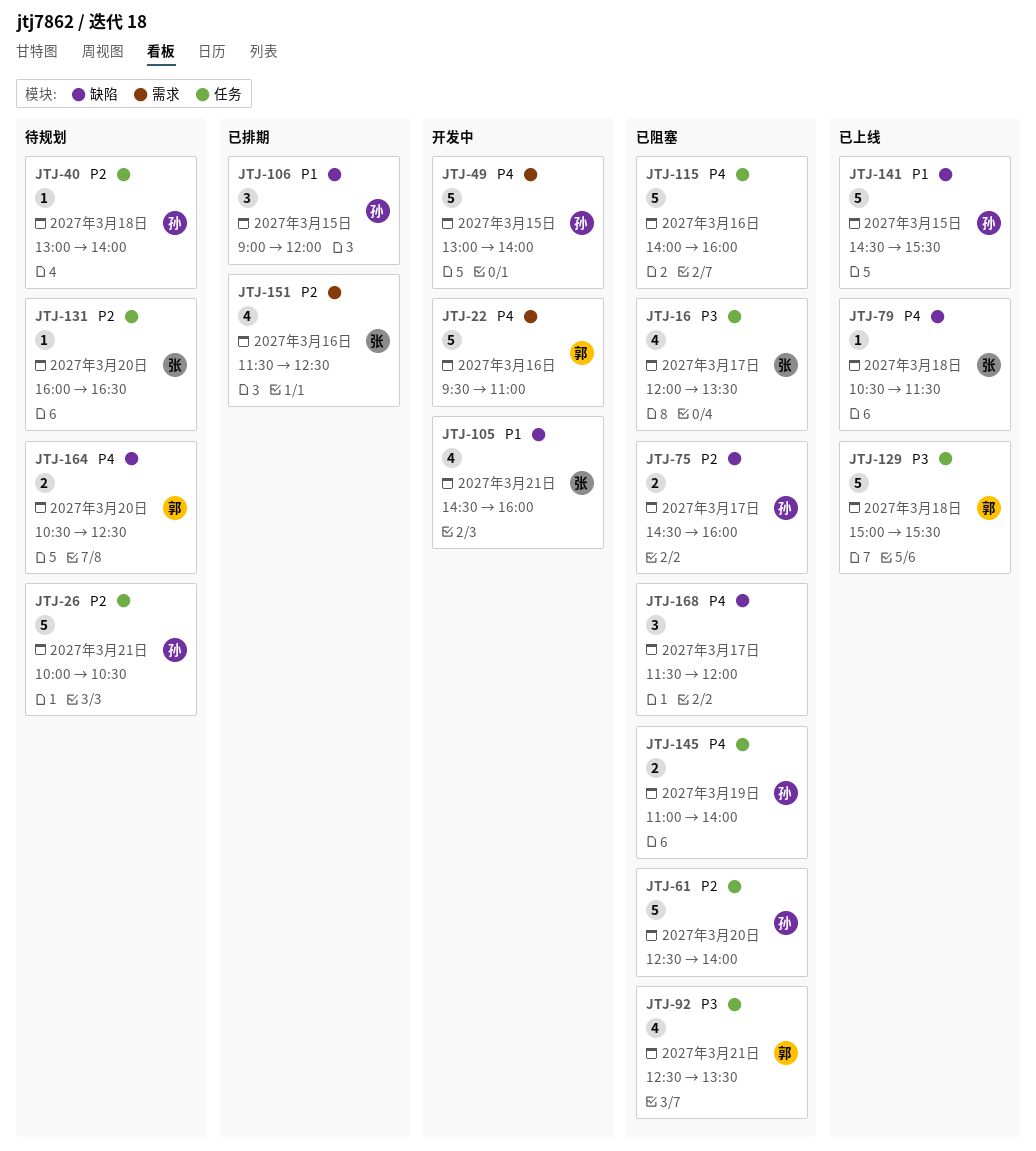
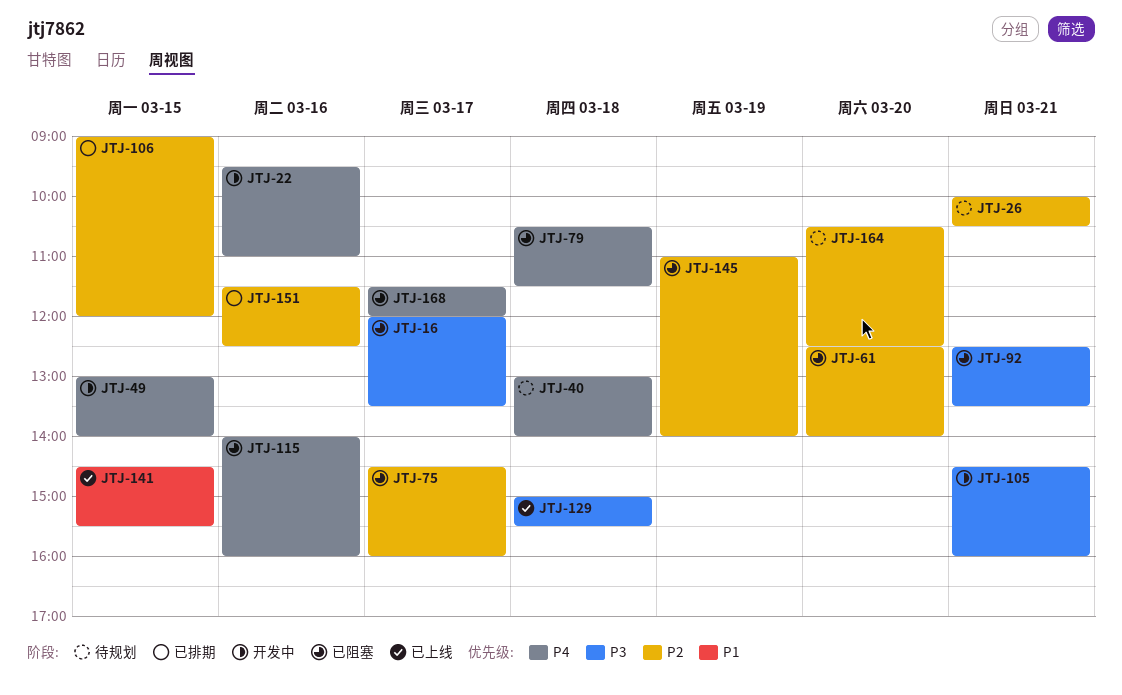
JTJ-40, priority: P2 -> P4
JTJ-79, status: 已上线 -> 已阻塞
JTJ-105, priority: P1 -> P3
JTJ-106, priority: P1 -> P2
JTJ-131: present -> none
JTJ-145, priority: P4 -> P2
JTJ-164, priority: P4 -> P2

